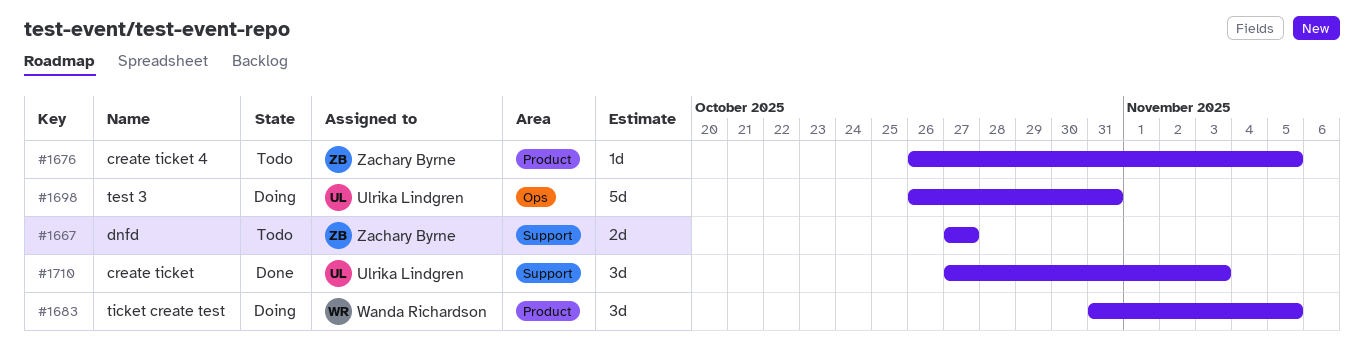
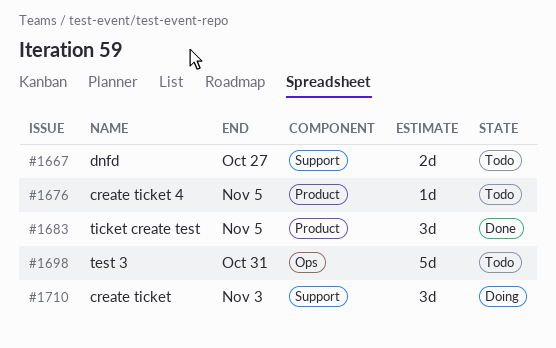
#1683, status: Doing -> Done
#1698, status: Doing -> Todo
#1710, status: Done -> Doing

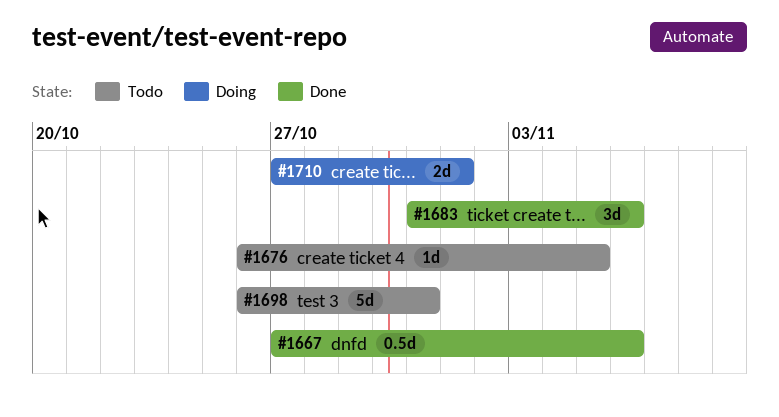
#1667, status: Todo -> Done
#1667, estimate: 2d -> 0.5d
#1667, due: Oct 27 -> Nov 6
#1683, due: Nov 5 -> Nov 6
#1710, estimate: 3d -> 2d
#1710, due: Nov 3 -> Nov 1

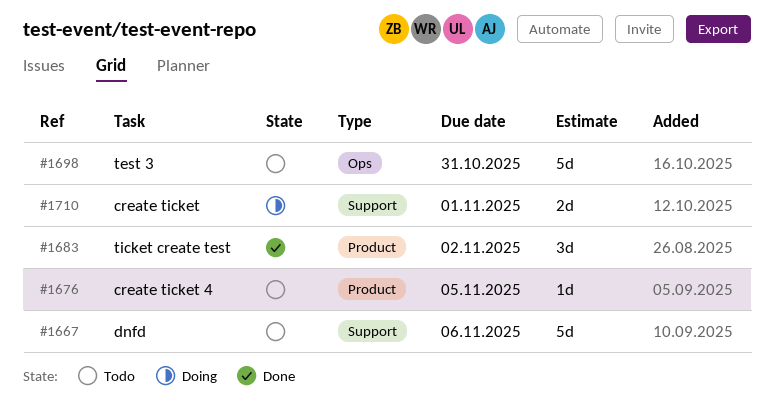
#1667, status: Done -> Todo
#1667, estimate: 0.5d -> 5d
#1683, due: Nov 6 -> Nov 2

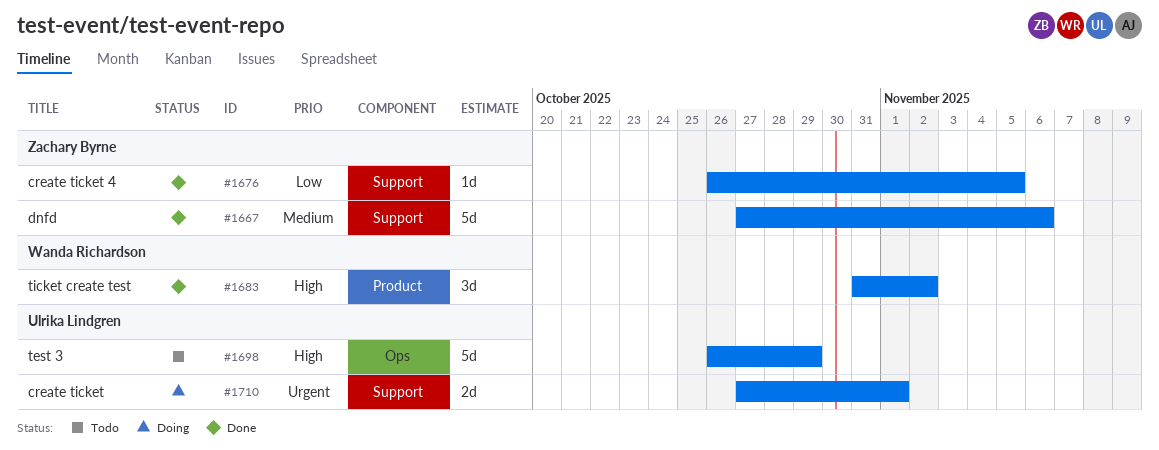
#1667, status: Todo -> Done
#1676, status: Todo -> Done
#1676, label: Product -> Support
#1698, due: Oct 31 -> Oct 29

